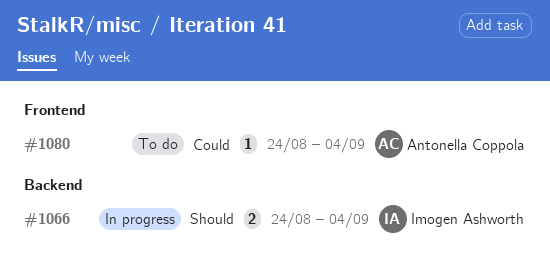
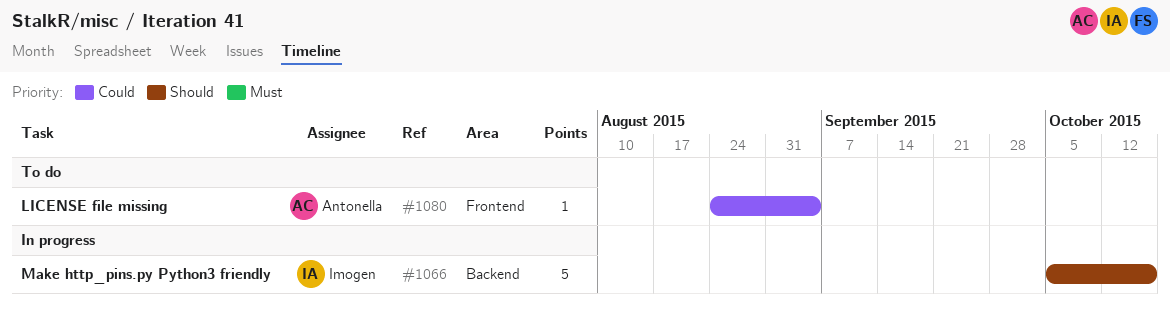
#1066, estimate: 2 -> 5
#1066, start: Aug 24 -> Oct 5
#1066, due: Sep 4 -> Oct 16

